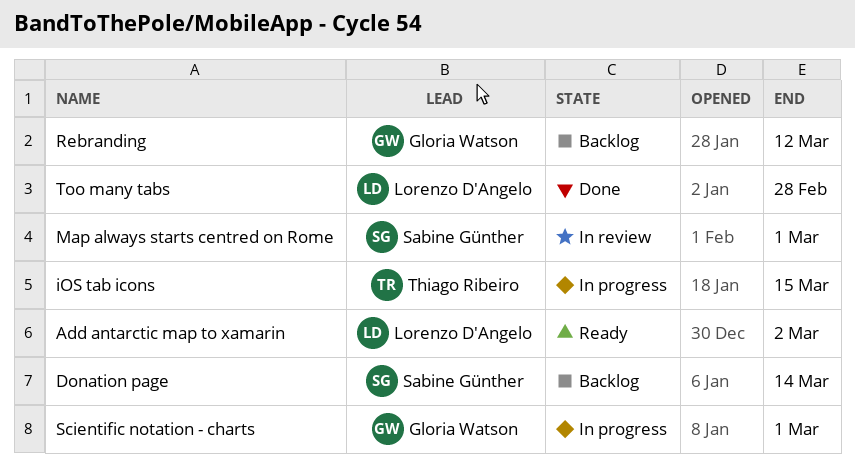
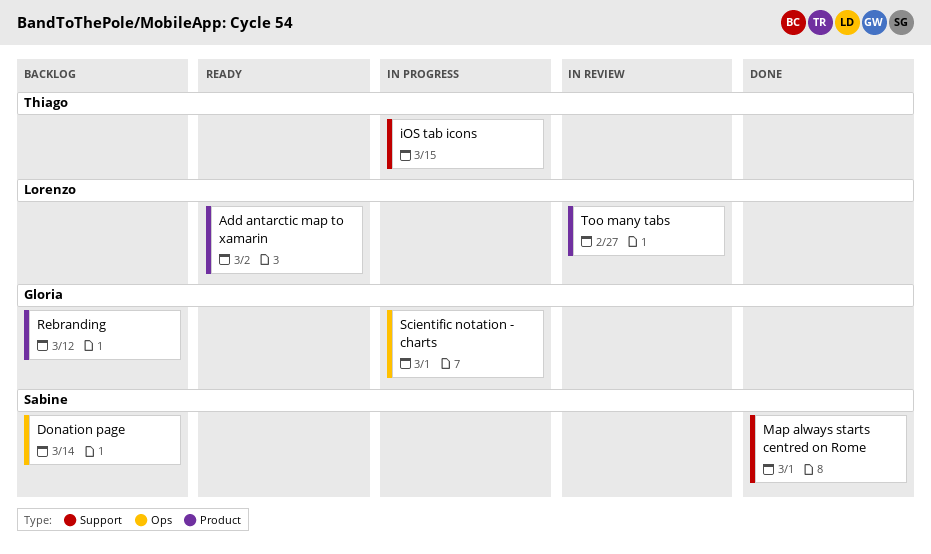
Map always starts centred on Rome, status: In review -> Done
Too many tabs, status: Done -> In review
Too many tabs, due: Feb 28 -> Feb 27

